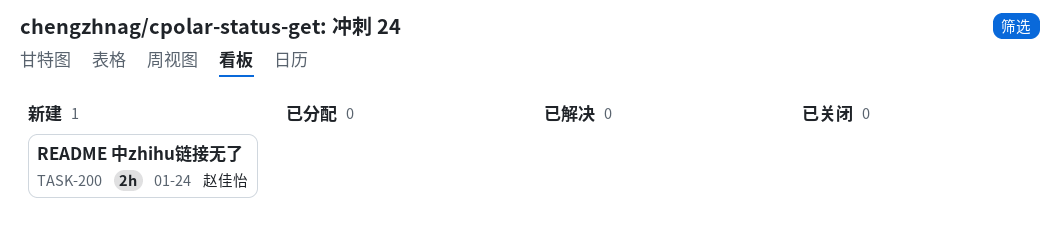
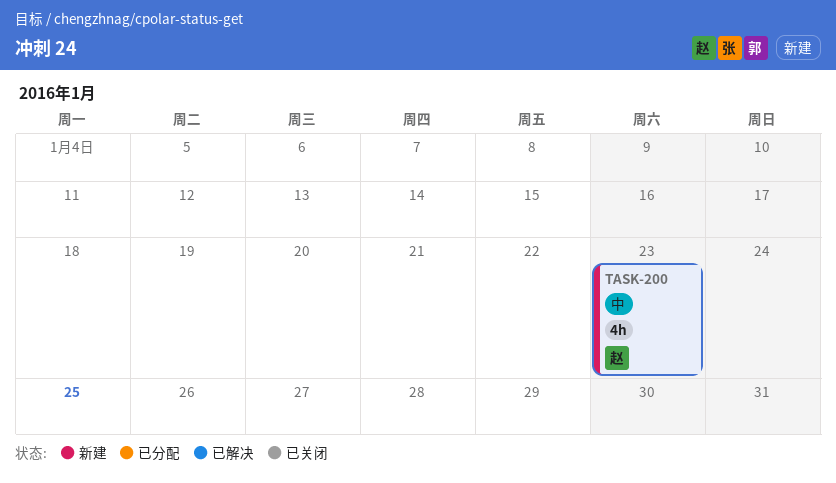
TASK-200, estimate: 2h -> 4h
TASK-200, due: Jan 24 -> Jan 23

